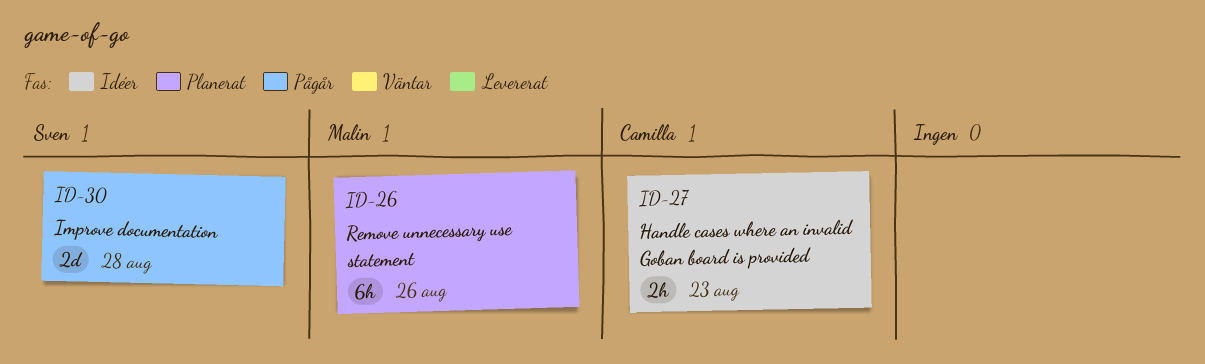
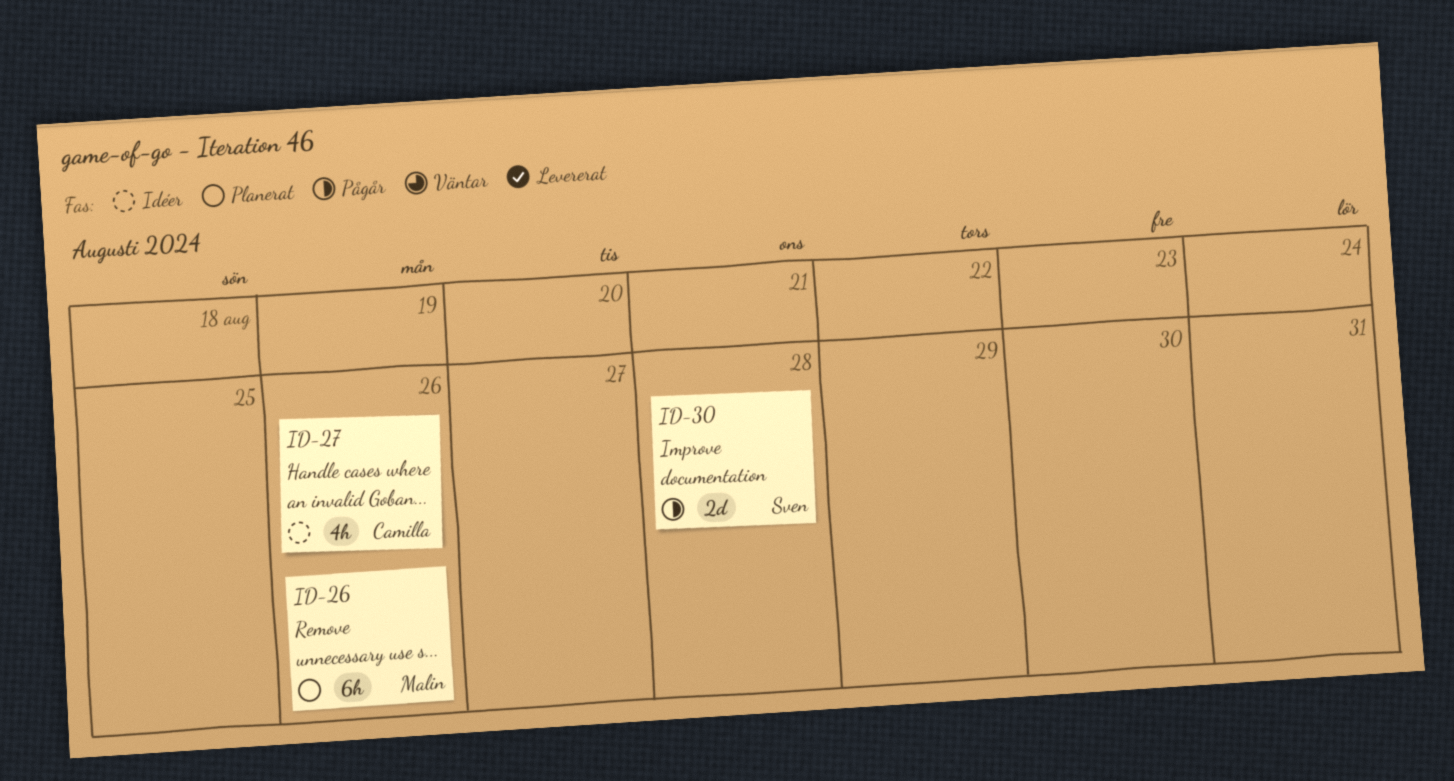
ID-27, estimate: 2h -> 4h
ID-27, due: Aug 23 -> Aug 26

